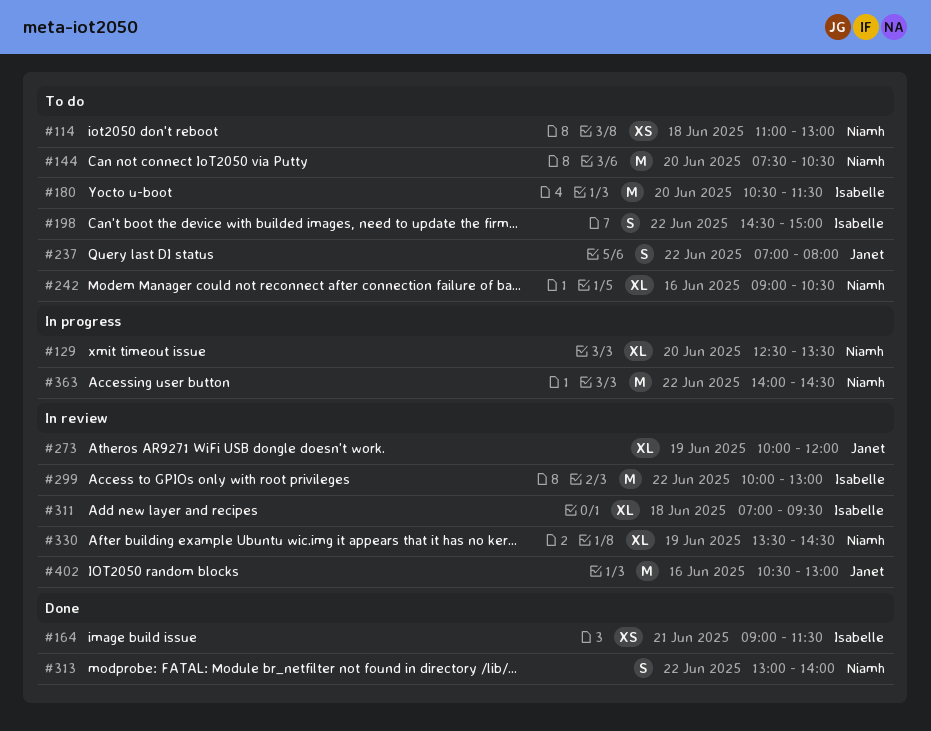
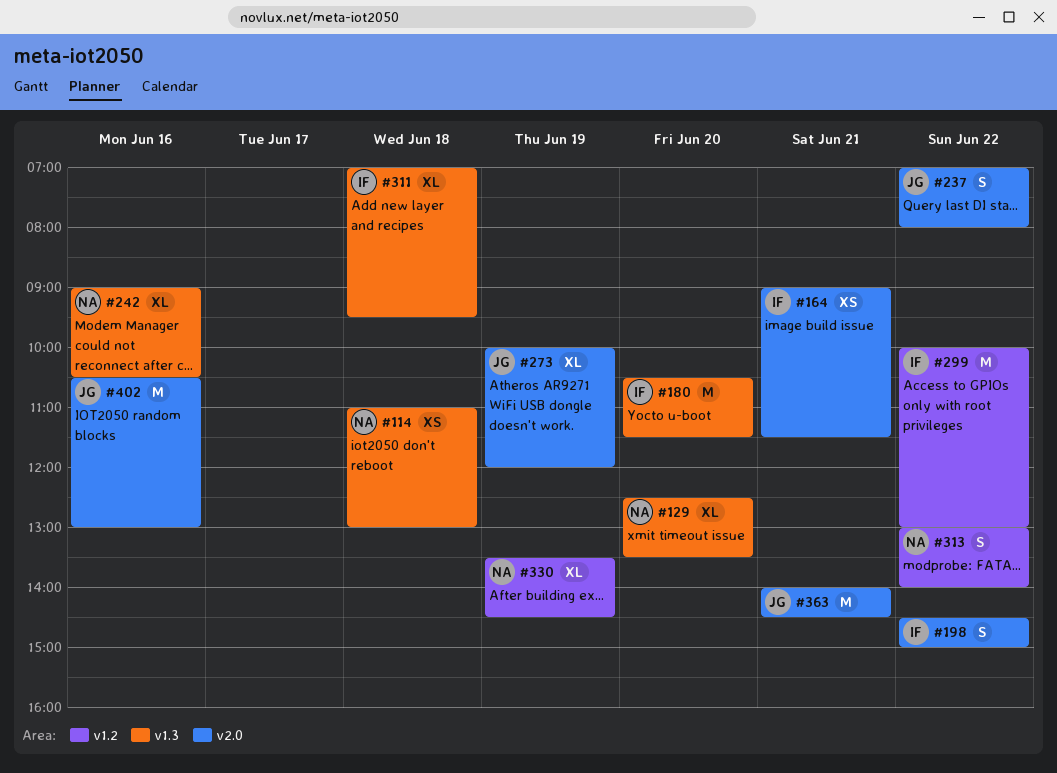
#144: present -> none
#363, owner: Niamh -> Janet
#363, day: Jun 22 -> Jun 21

